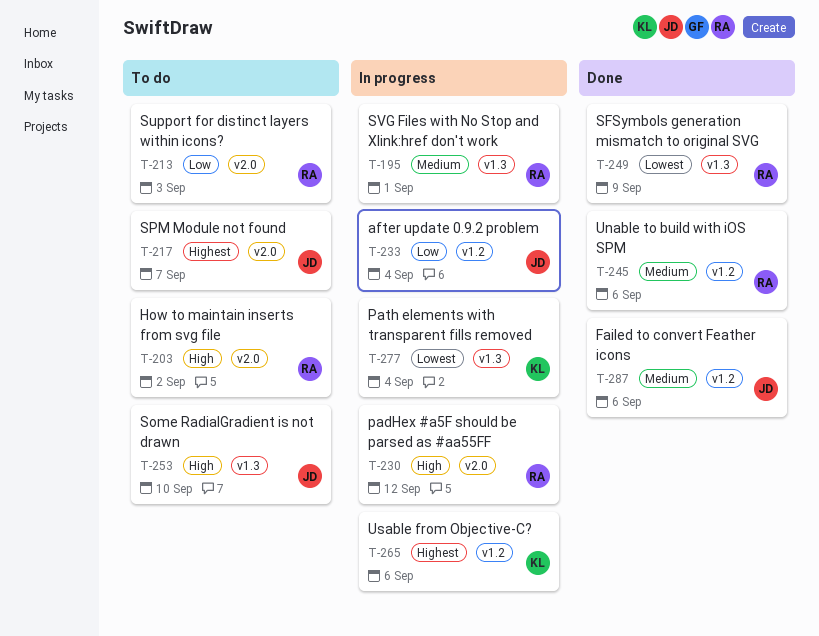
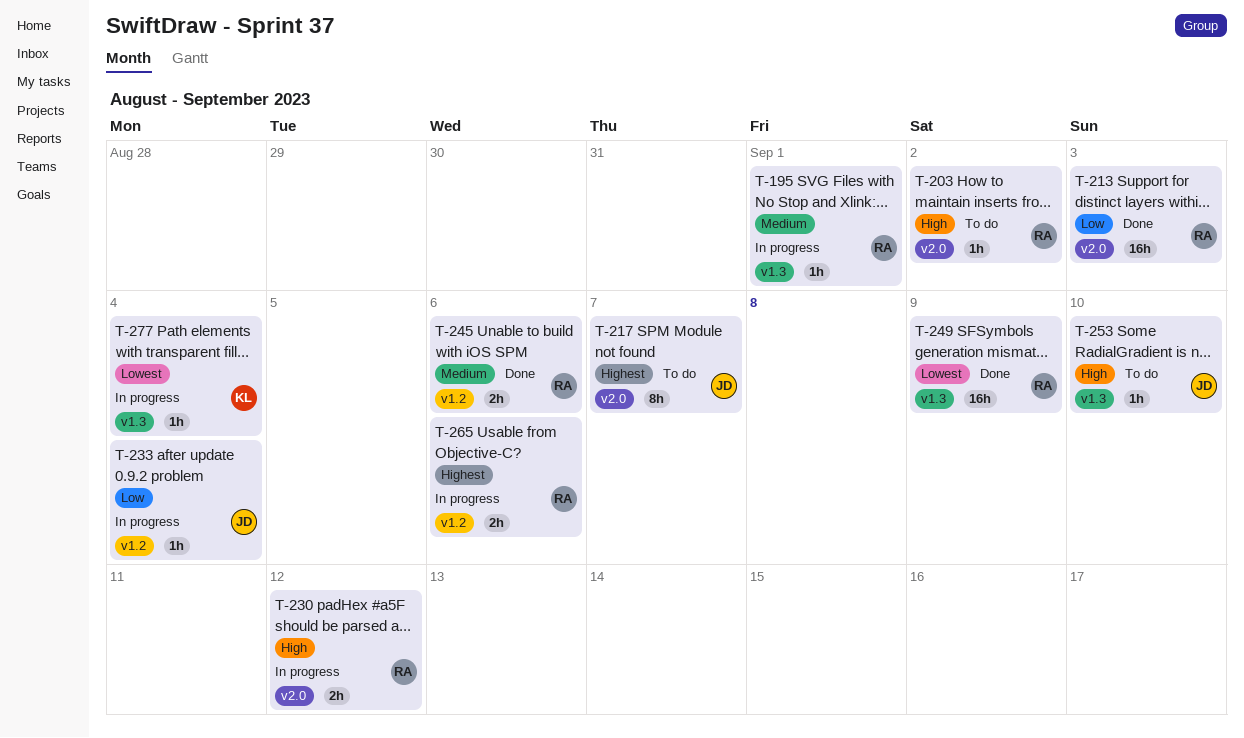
T-213, status: To do -> Done
T-265, owner: KL -> RA
T-287: present -> none

